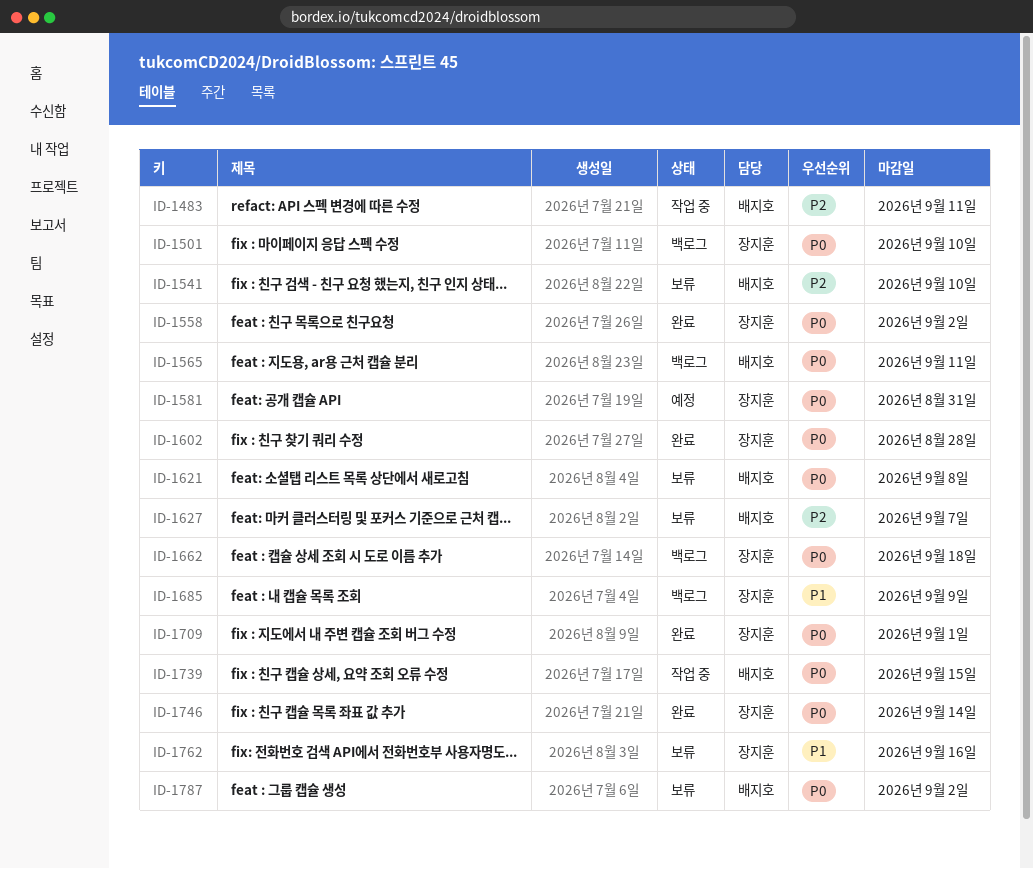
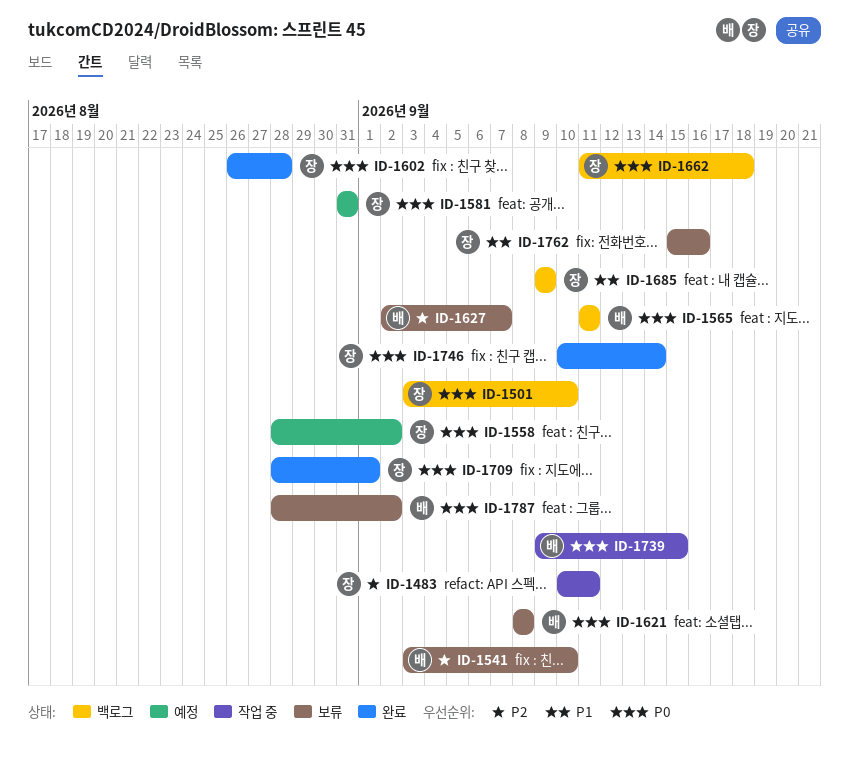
ID-1483, owner: 배지호 -> 장지훈
ID-1558, status: 완료 -> 예정

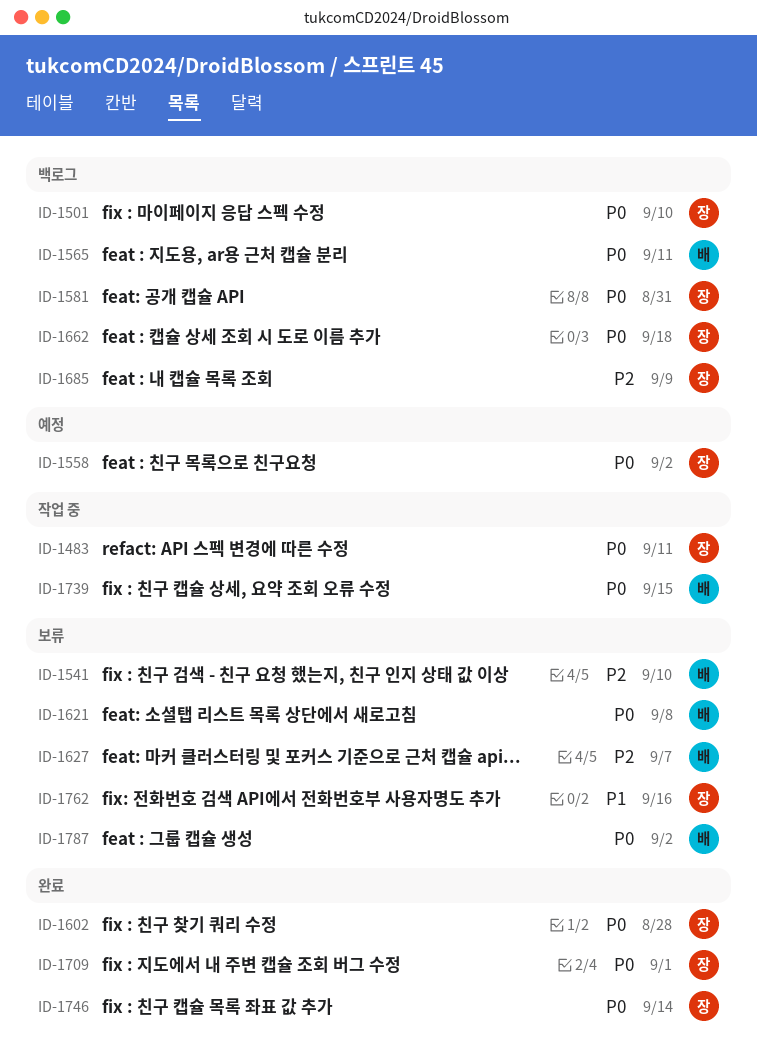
ID-1483, priority: P2 -> P0
ID-1581, status: 예정 -> 백로그
ID-1685, priority: P1 -> P2

